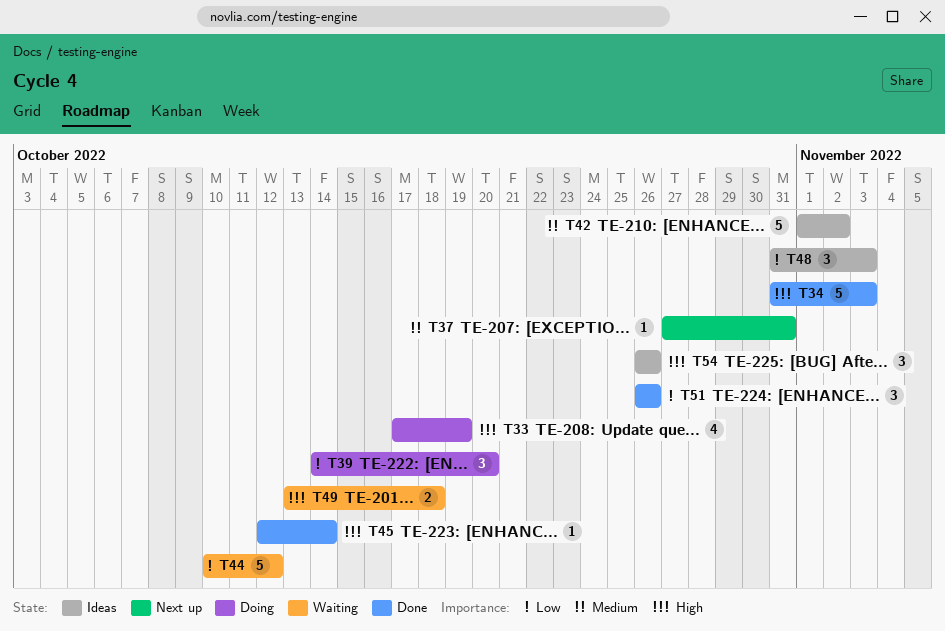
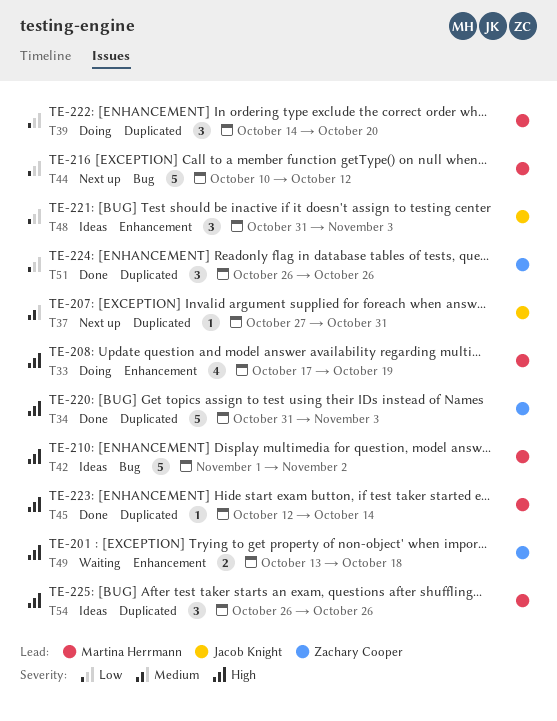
T42, priority: Medium -> High
T44, status: Waiting -> Next up

